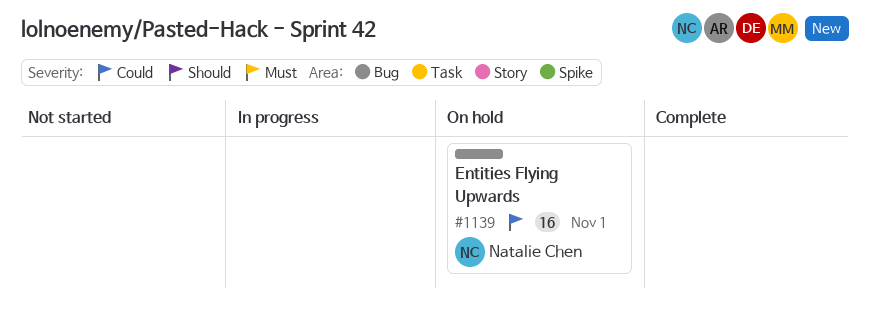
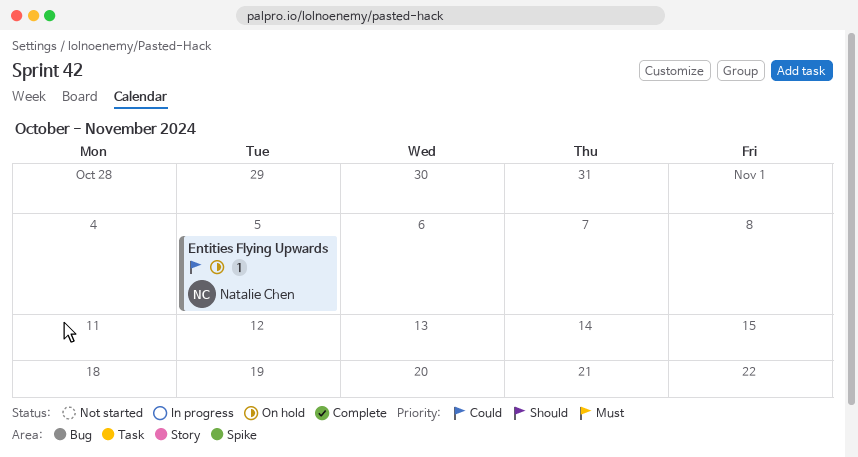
Entities Flying Upwards, estimate: 16 -> 1
Entities Flying Upwards, due: Nov 1 -> Nov 5

